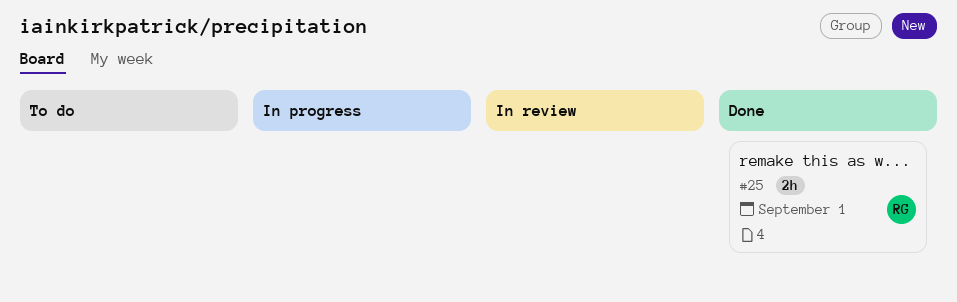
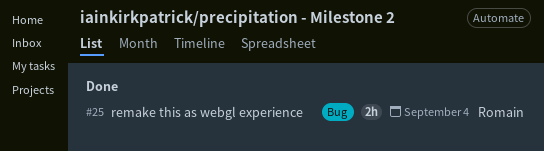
#25, due: Sep 1 -> Sep 4

